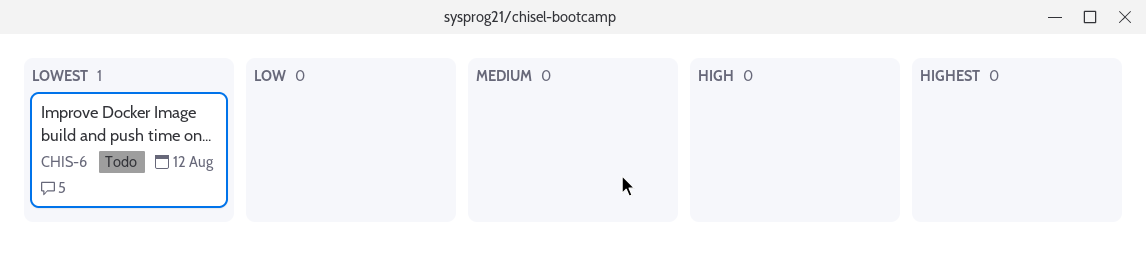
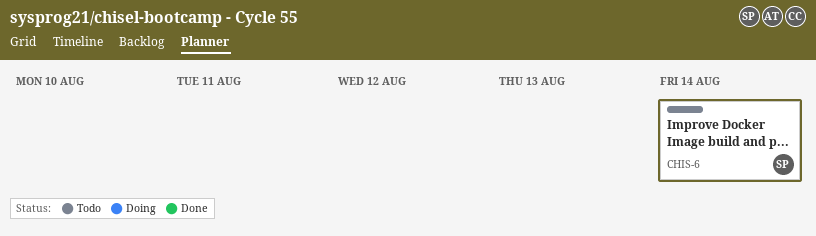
CHIS-6, due: Aug 12 -> Aug 14

